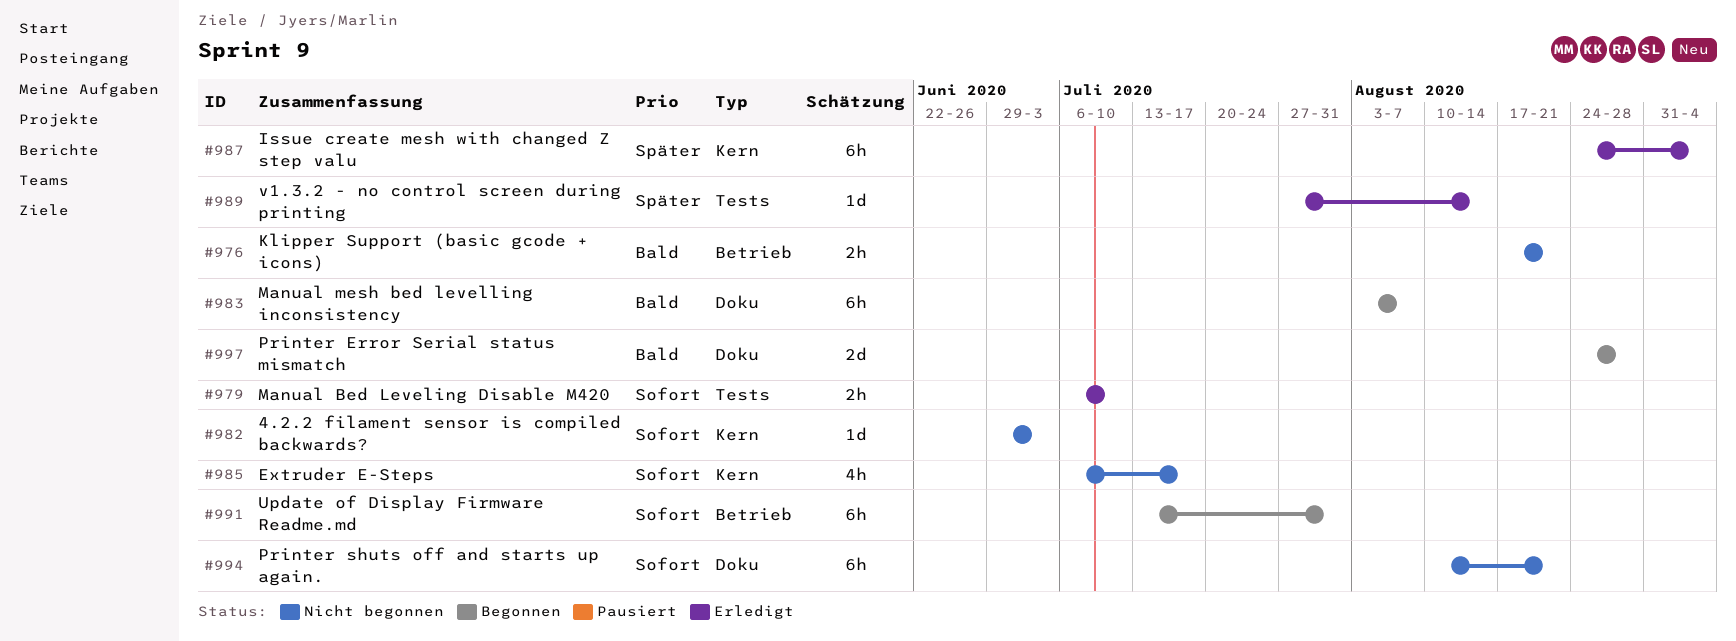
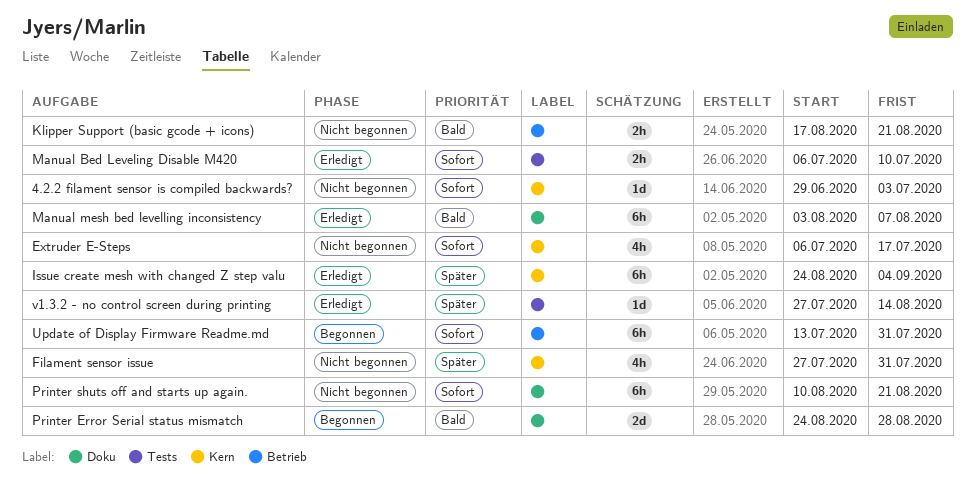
Filament sensor issue: none -> present
Manual mesh bed levelling inconsistency, status: Begonnen -> Erledigt

